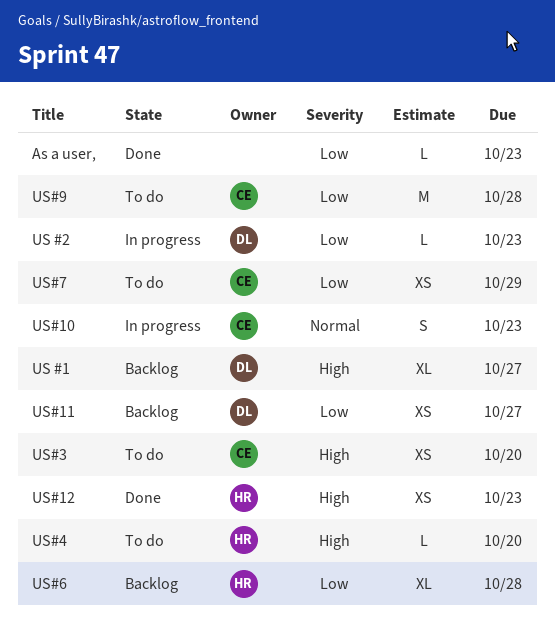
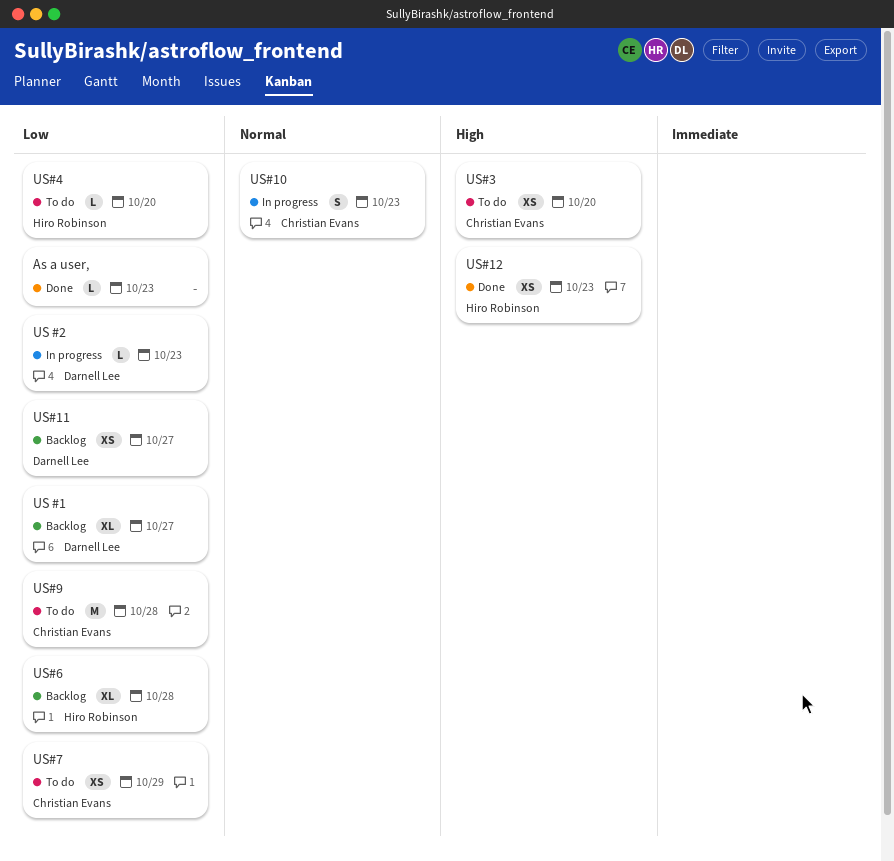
US #1, priority: High -> Low
US#4, priority: High -> Low

